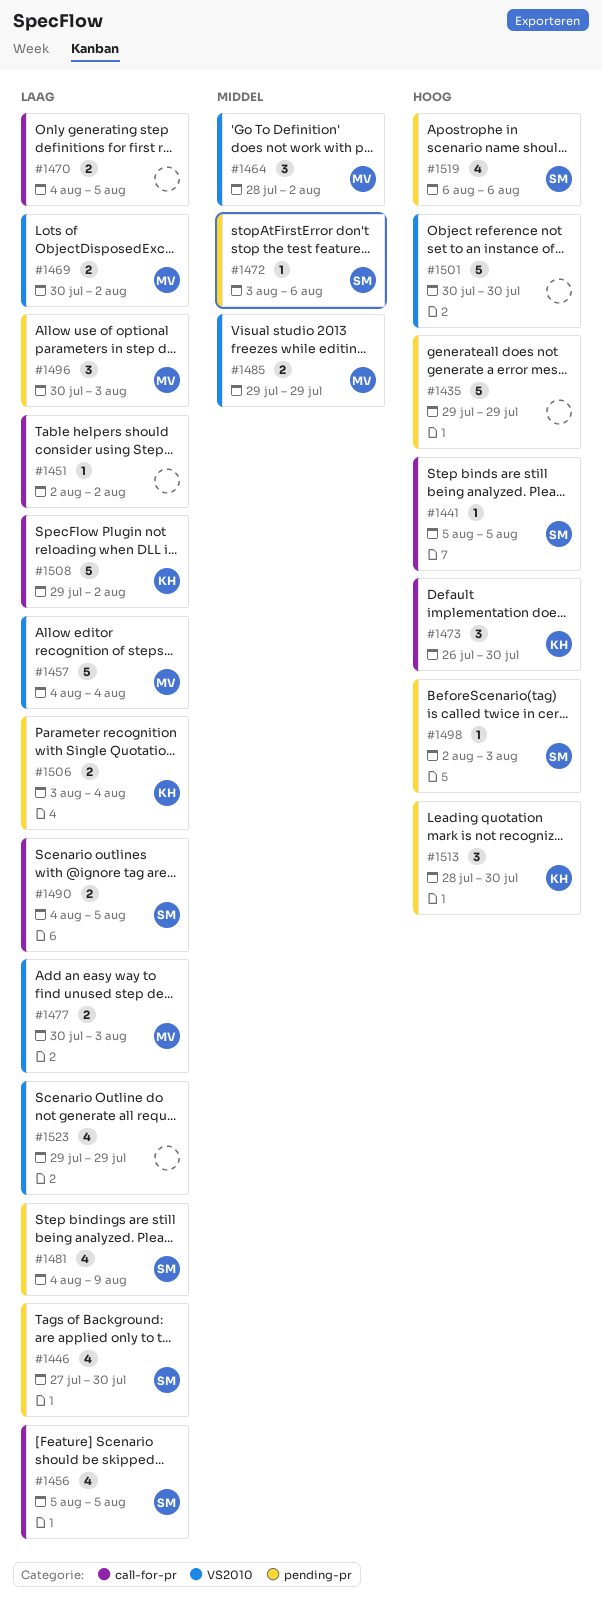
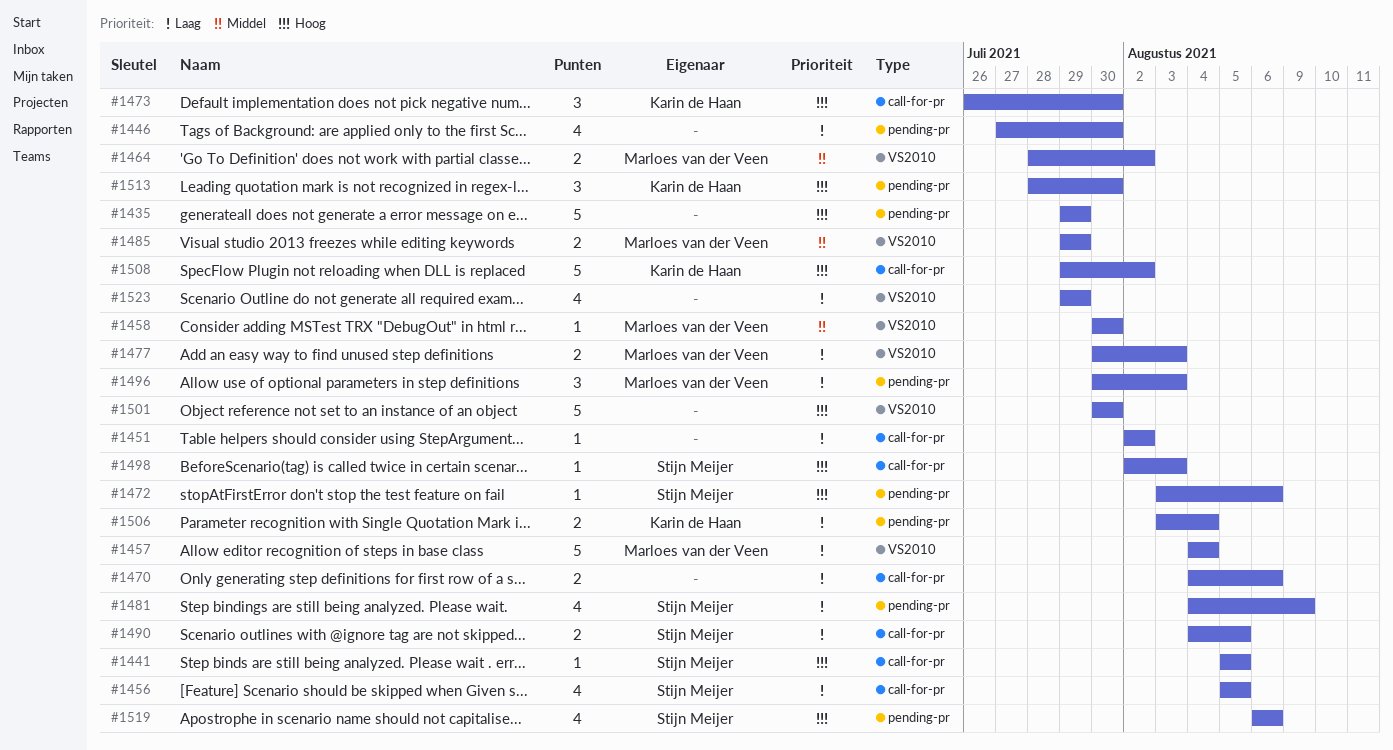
#1446, owner: Stijn Meijer -> none
#1458: none -> present
#1464, estimate: 3 -> 2
#1469: present -> none
#1470, due: Aug 5 -> Aug 6
#1472, priority: Middel -> Hoog
#1498, label: pending-pr -> call-for-pr
#1508, priority: Laag -> Hoog

